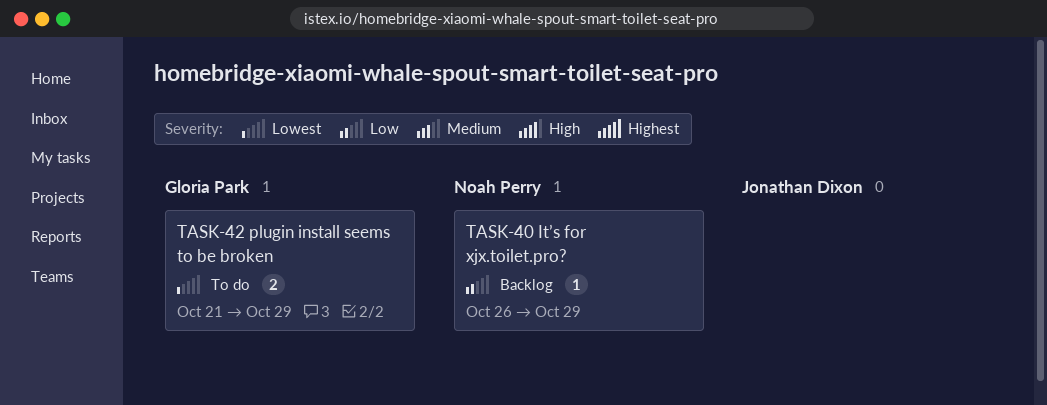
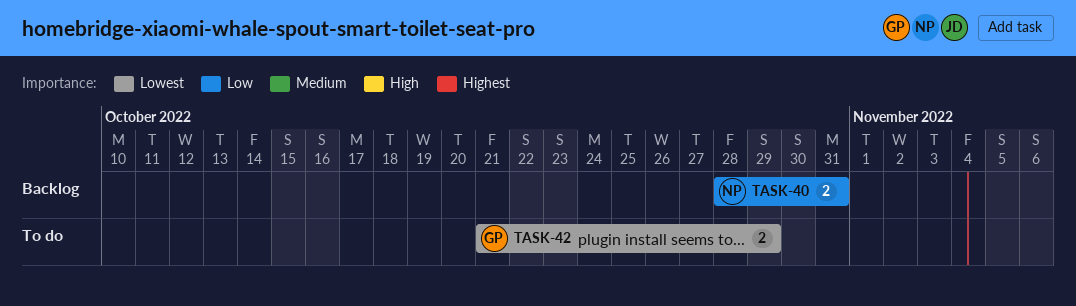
TASK-40, estimate: 1 -> 2
TASK-40, start: Oct 26 -> Oct 28
TASK-40, due: Oct 29 -> Oct 31

